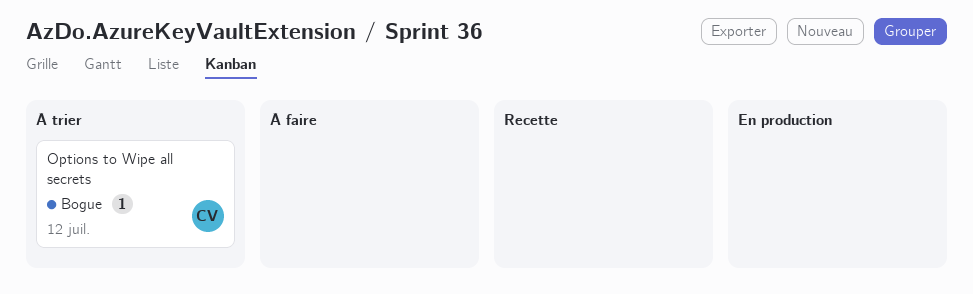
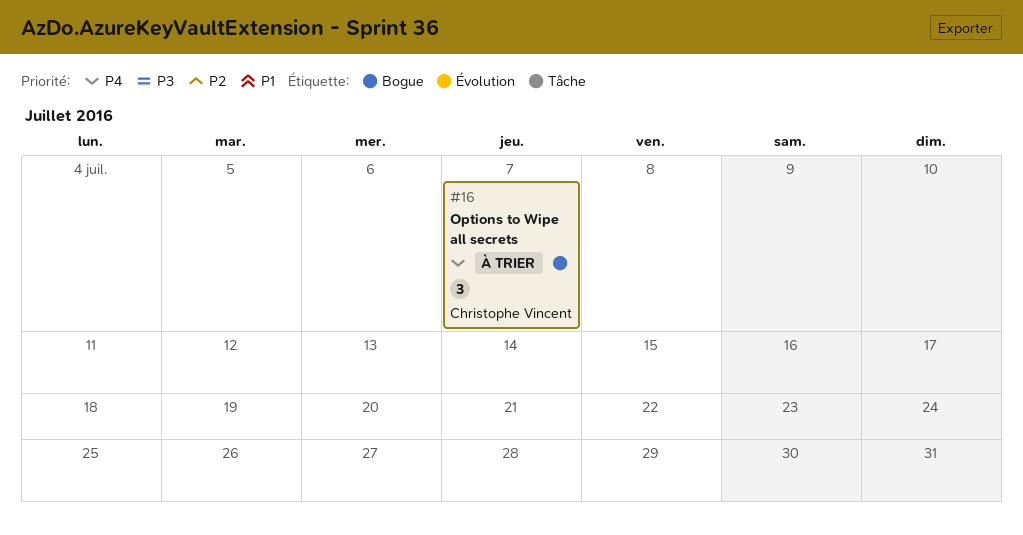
Options to Wipe all secrets, estimate: 1 -> 3
Options to Wipe all secrets, due: Jul 12 -> Jul 7

